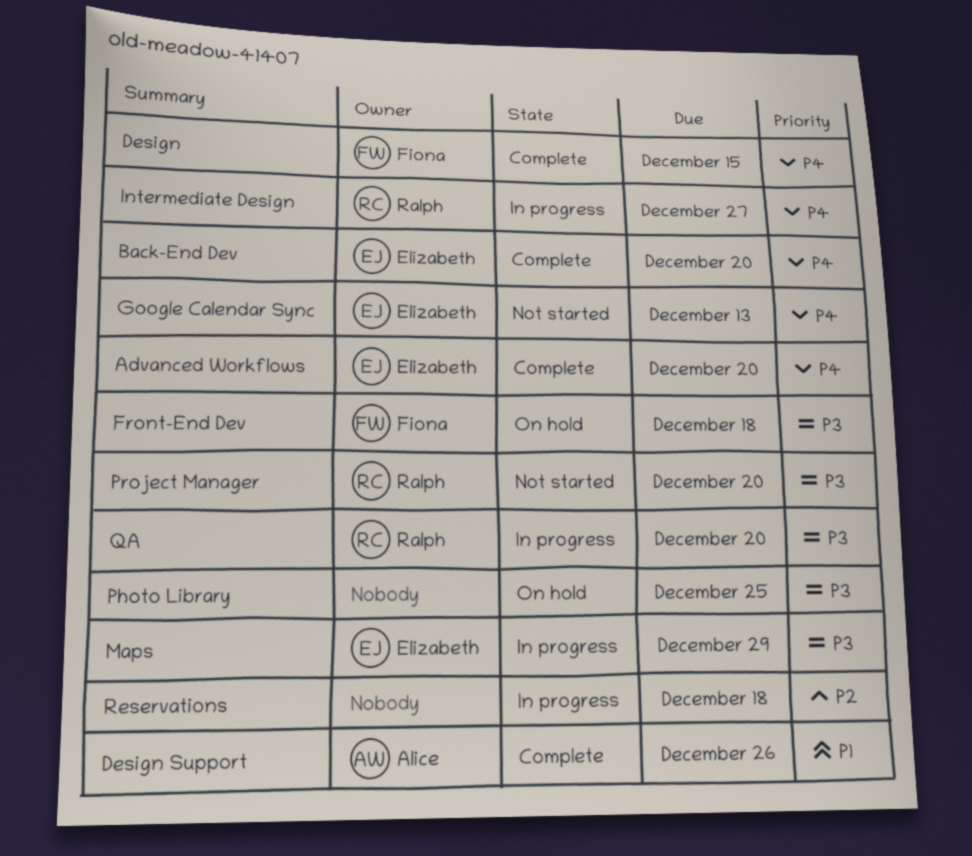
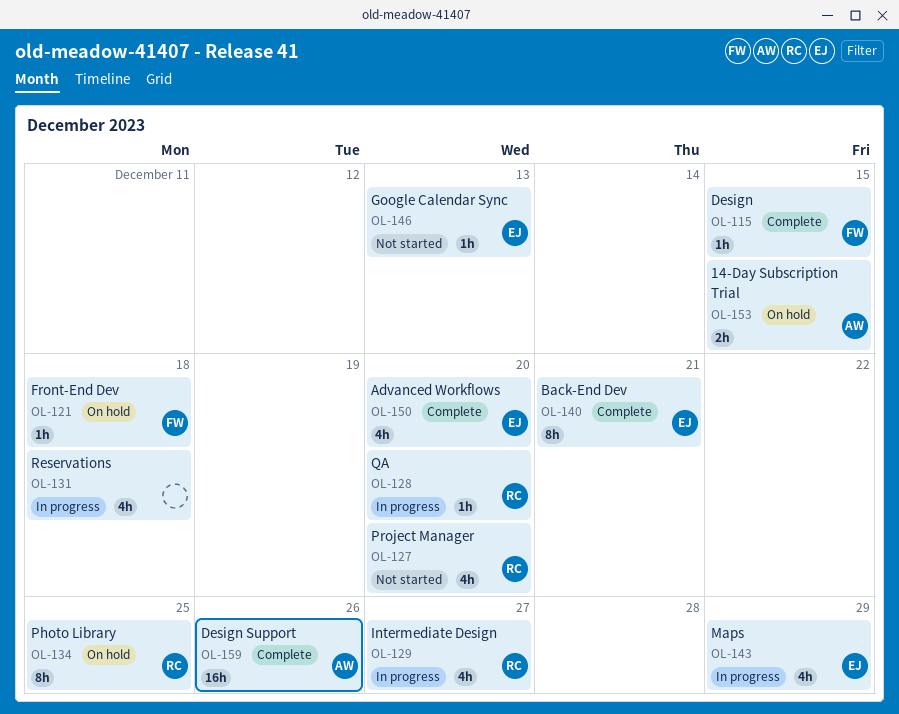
14-Day Subscription Trial: none -> present
Back-End Dev, due: Dec 20 -> Dec 21
Photo Library, owner: none -> Ralph

